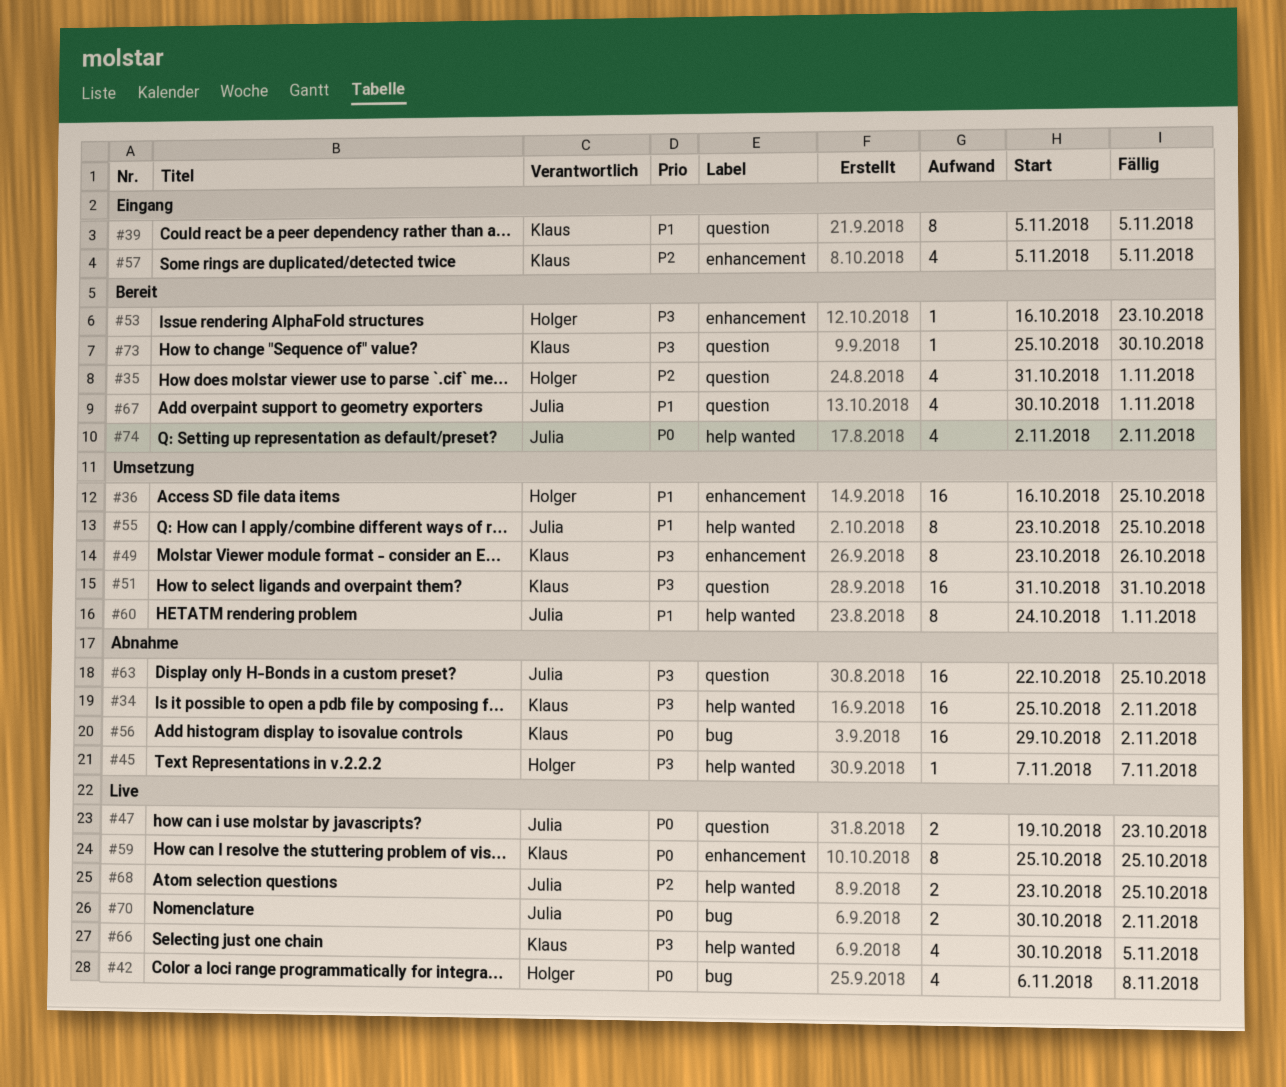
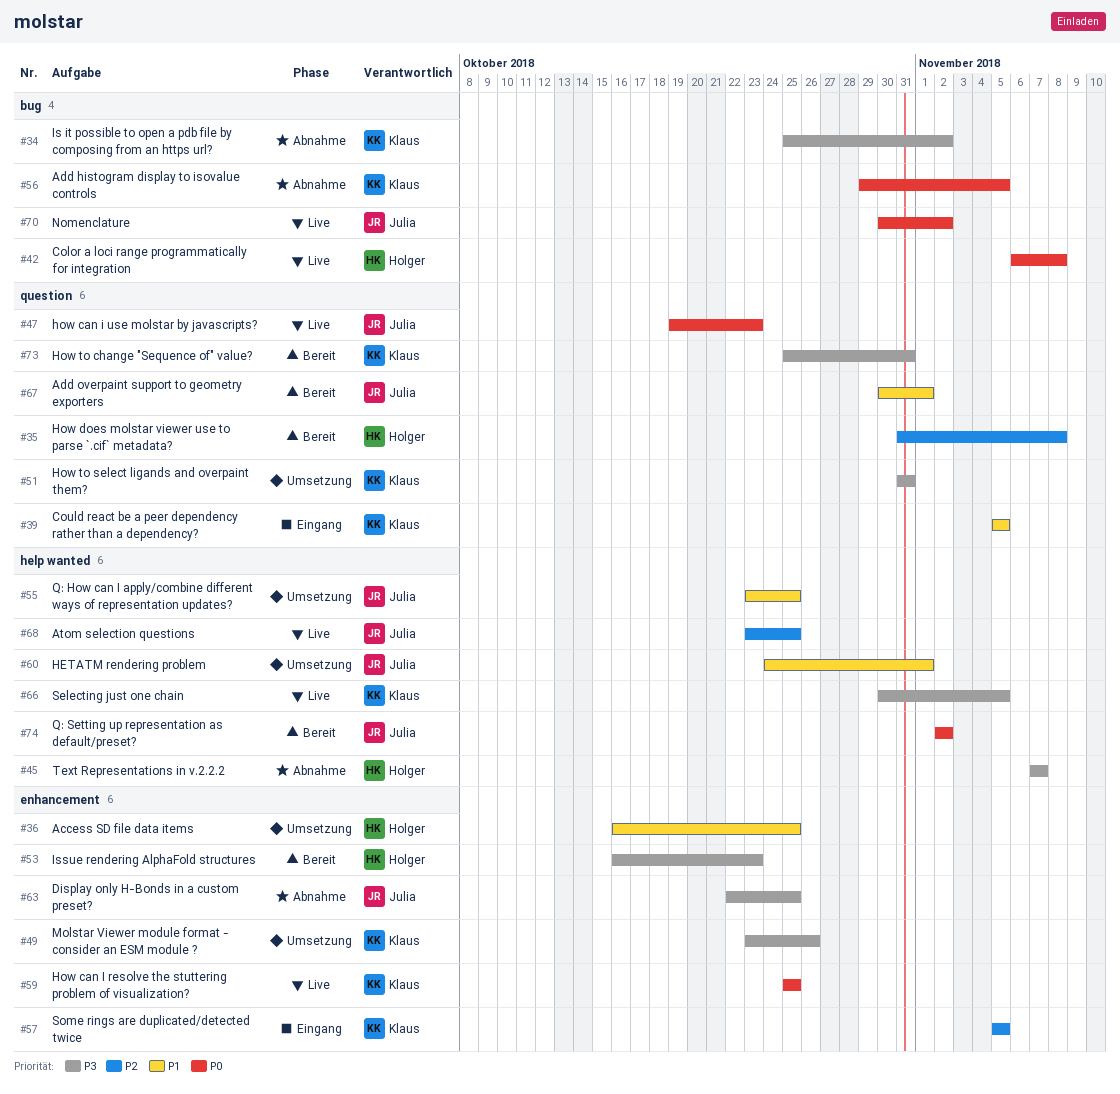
#34, label: help wanted -> bug
#35, due: Nov 1 -> Nov 8
#56, due: Nov 2 -> Nov 5
#63, label: question -> enhancement
#73, due: Oct 30 -> Oct 31

